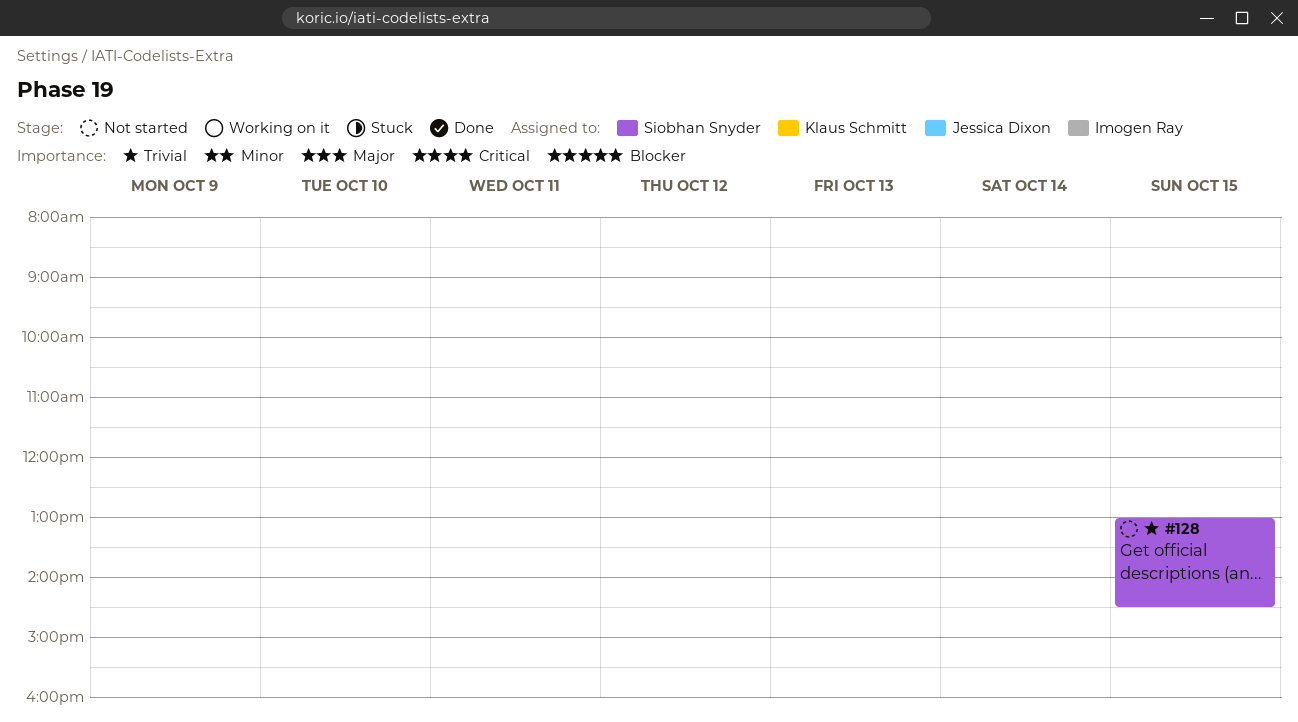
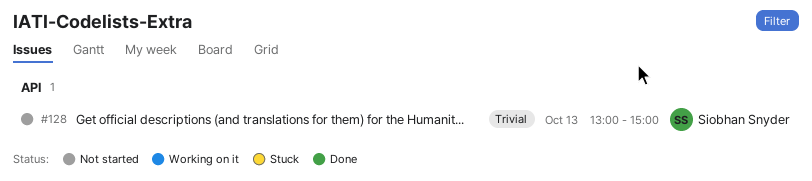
#128, day: Oct 15 -> Oct 13
#128, ends: 14:30 -> 15:00

